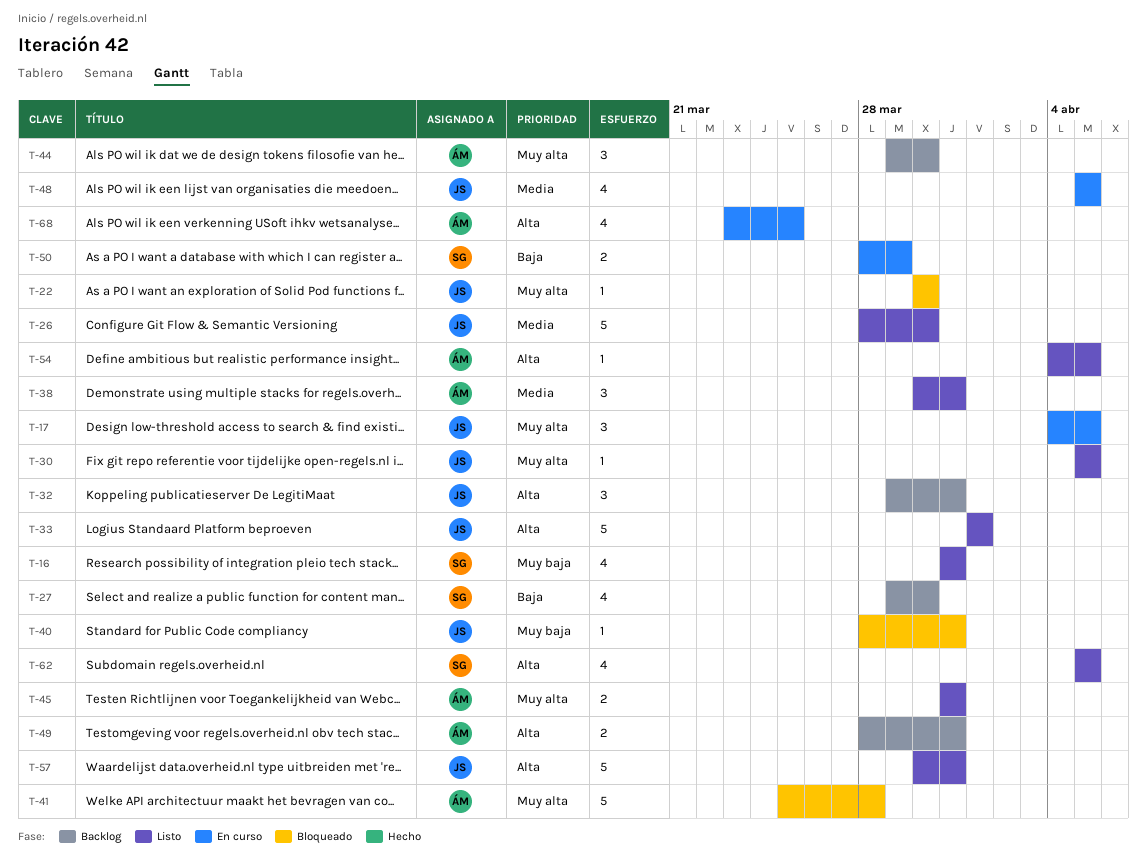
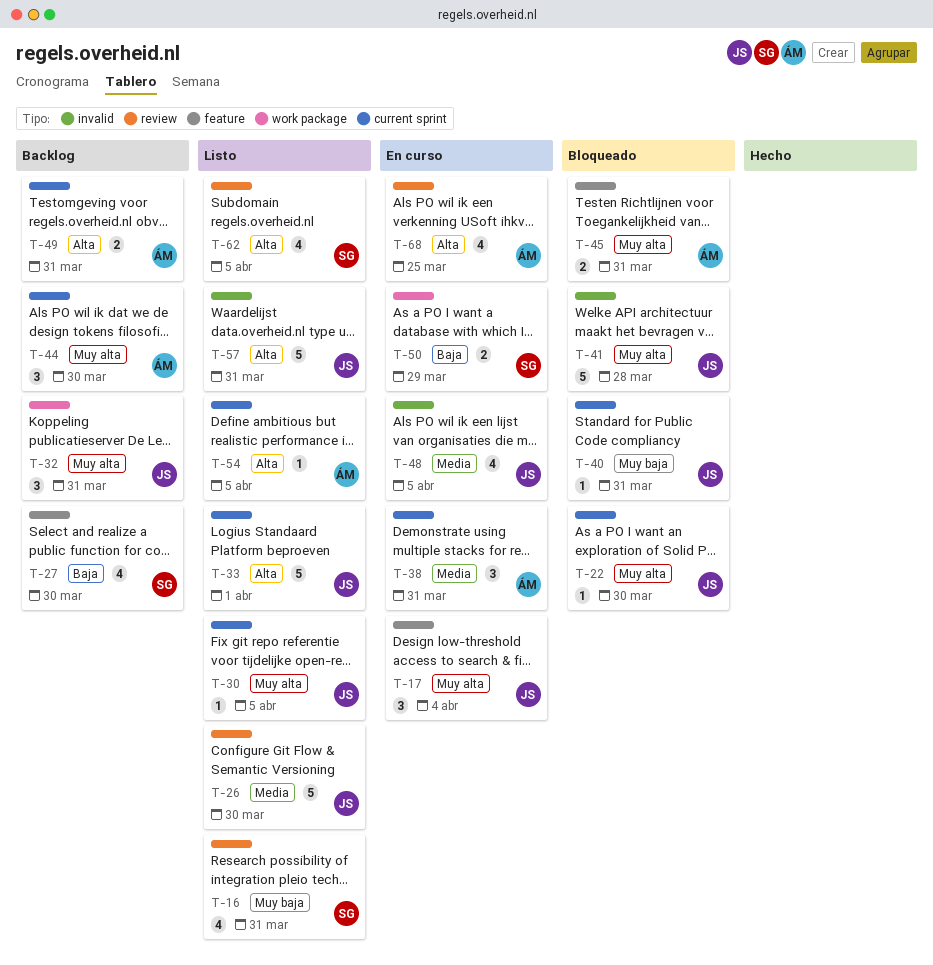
T-17, due: Apr 5 -> Apr 4
T-32, priority: Alta -> Muy alta
T-38, status: Listo -> En curso
T-41, owner: ÁM -> JS
T-45, status: Listo -> Bloqueado

